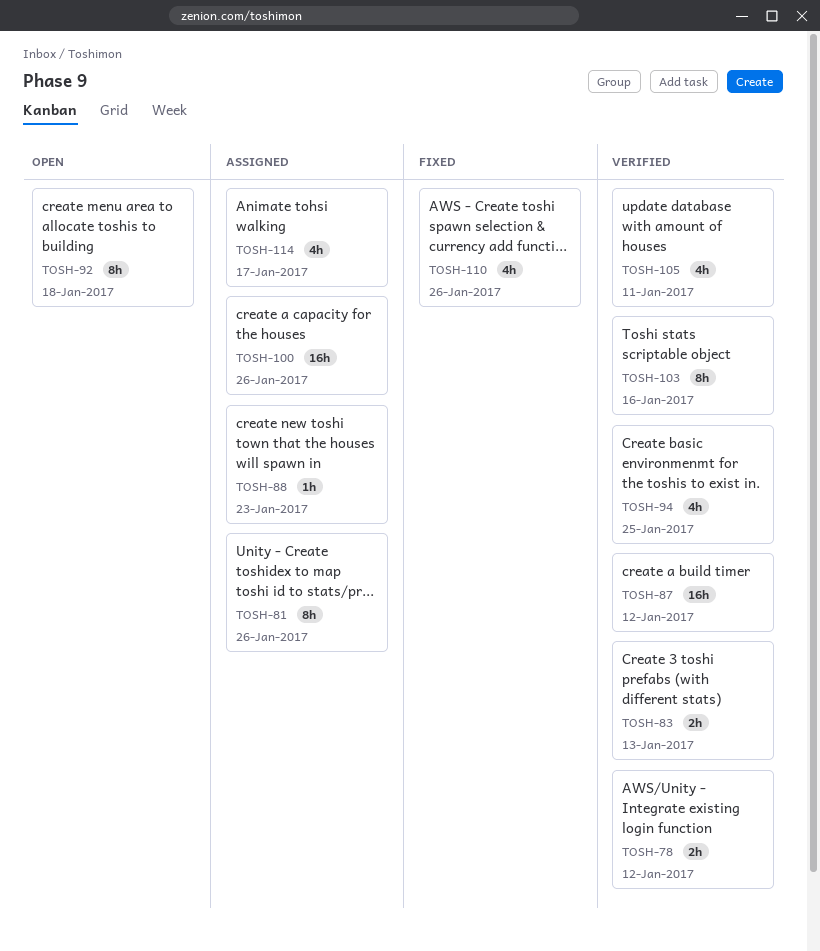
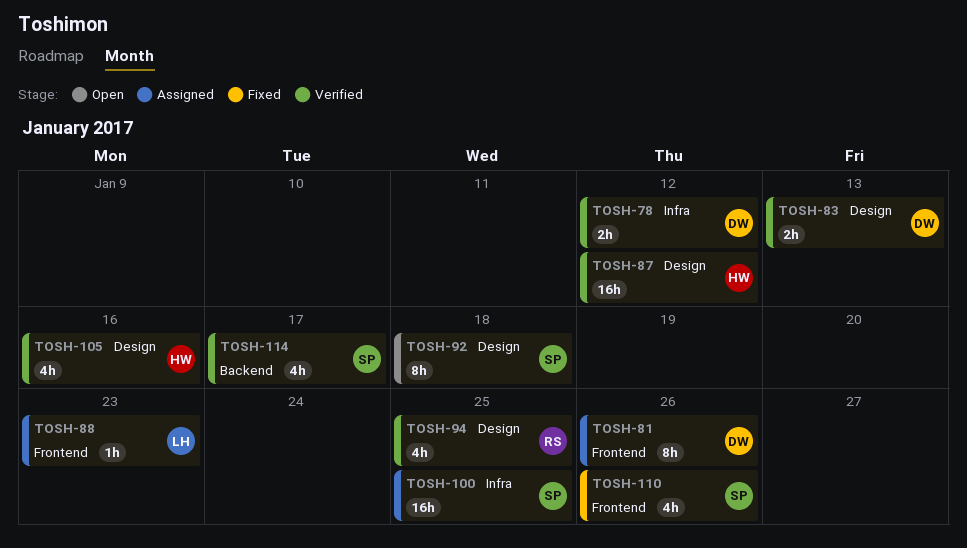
TOSH-100, due: Jan 26 -> Jan 25
TOSH-103: present -> none
TOSH-105, due: Jan 11 -> Jan 16
TOSH-114, status: Assigned -> Verified

